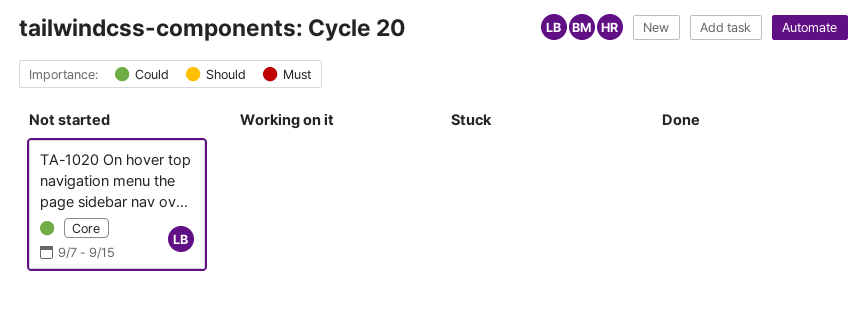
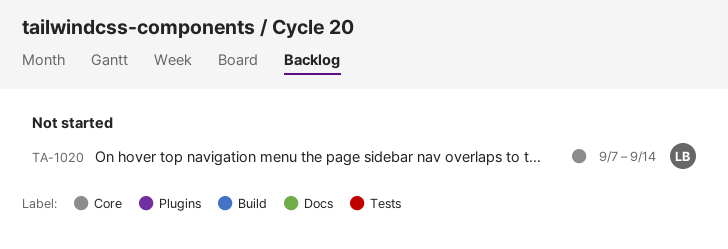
TA-1020, due: Sep 15 -> Sep 14

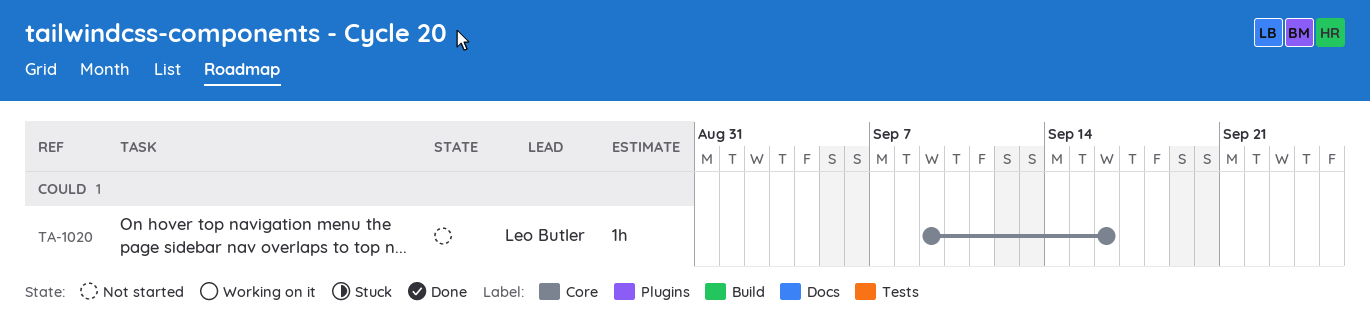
TA-1020, start: Sep 7 -> Sep 9
TA-1020, due: Sep 14 -> Sep 16

